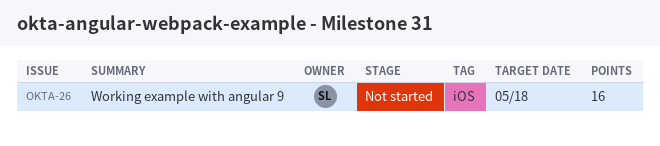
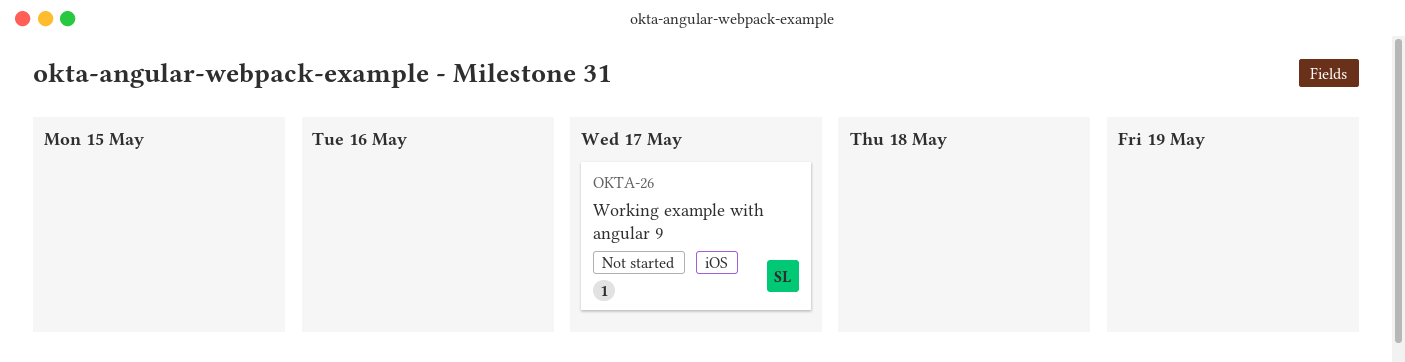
OKTA-26, estimate: 16 -> 1
OKTA-26, due: May 18 -> May 17

